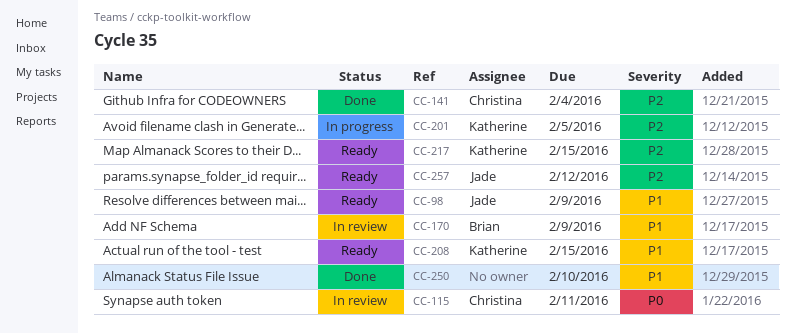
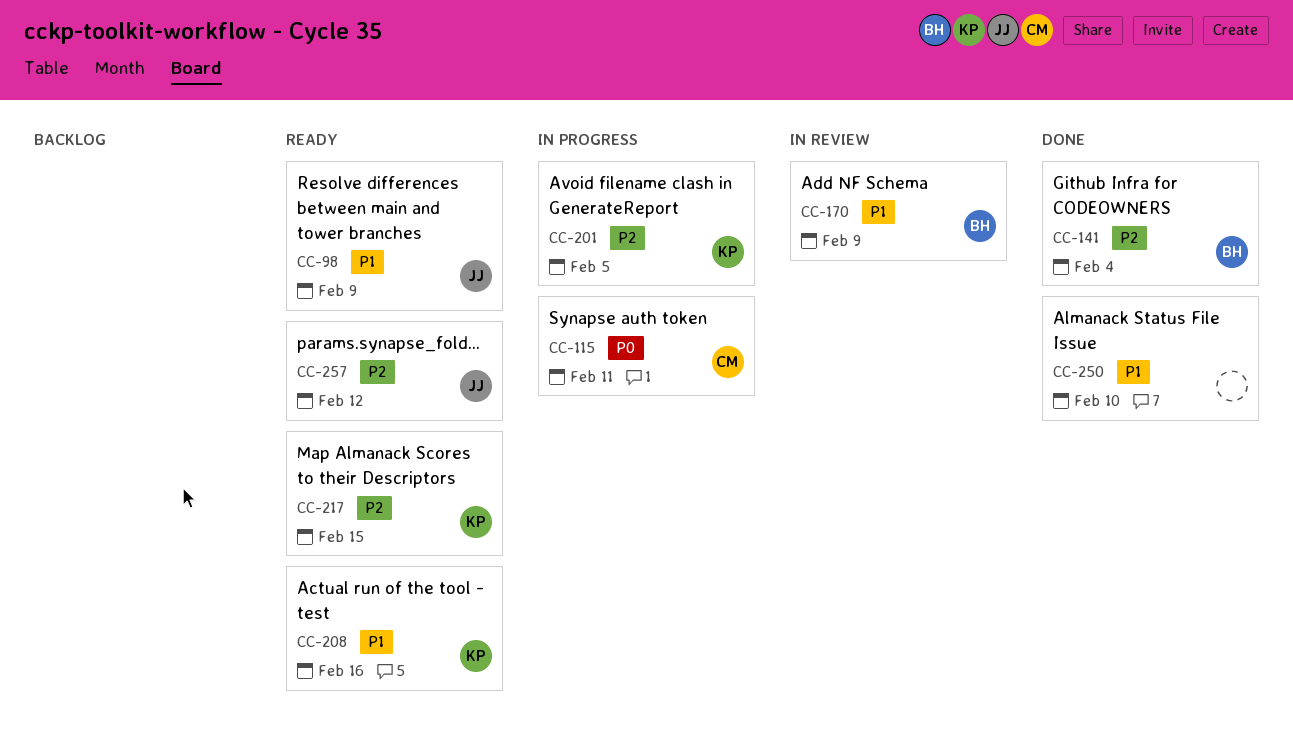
CC-115, status: In review -> In progress
CC-141, owner: Christina -> Brian
CC-208, due: Feb 15 -> Feb 16

